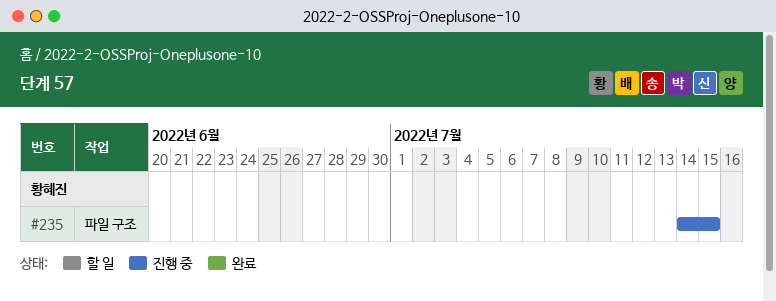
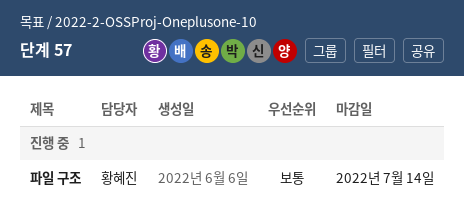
파일 구조, due: Jul 15 -> Jul 14

